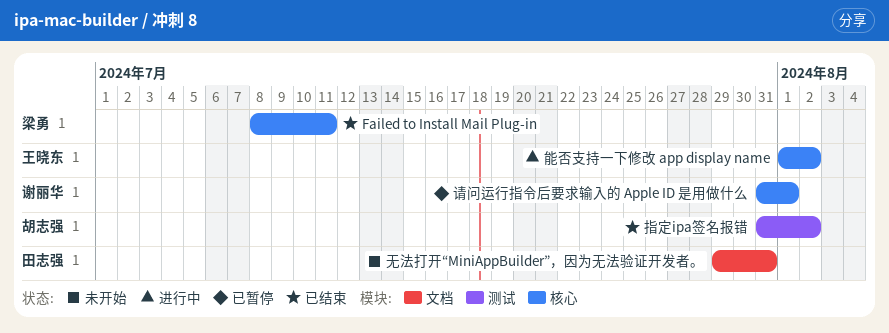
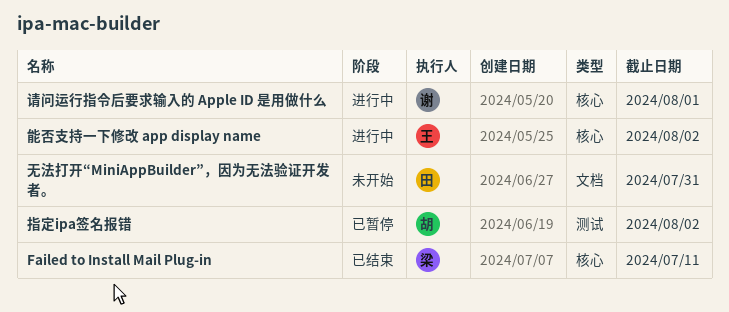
指定ipa签名报错, status: 已结束 -> 已暂停
请问运行指令后要求输入的 Apple ID 是用做什么, status: 已暂停 -> 进行中

